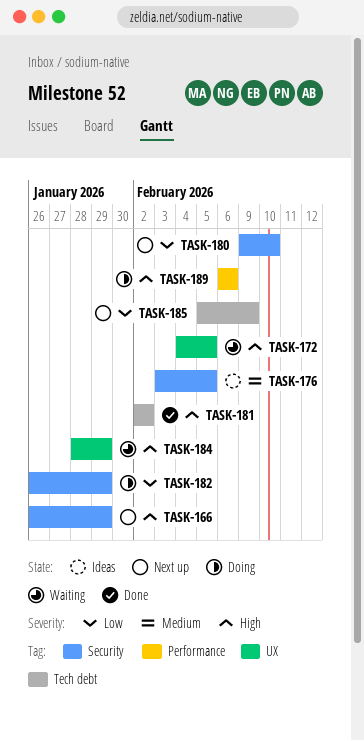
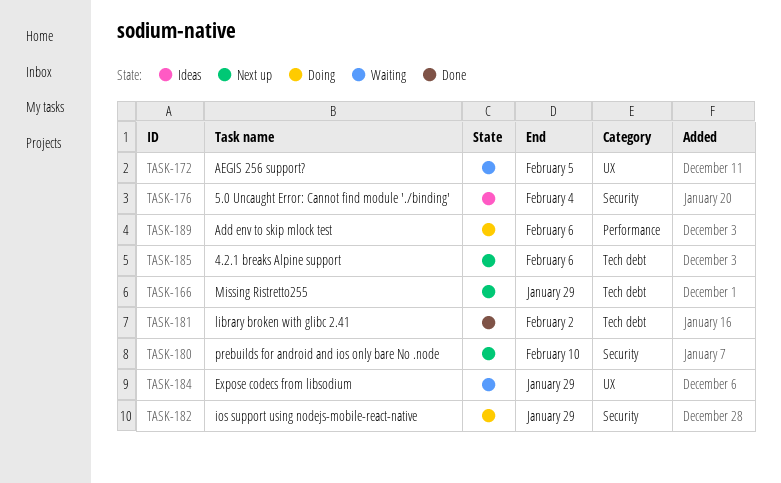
TASK-166, label: Security -> Tech debt
TASK-176, due: Feb 5 -> Feb 4
TASK-185, due: Feb 9 -> Feb 6

